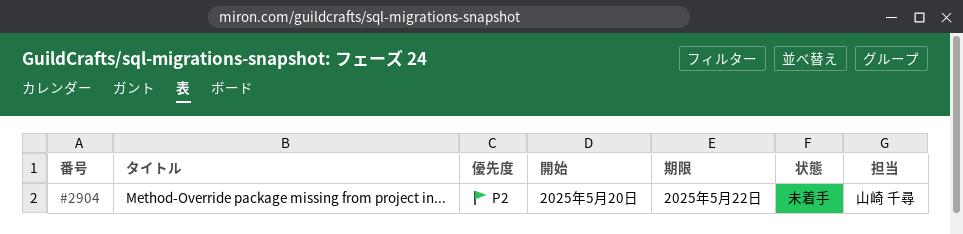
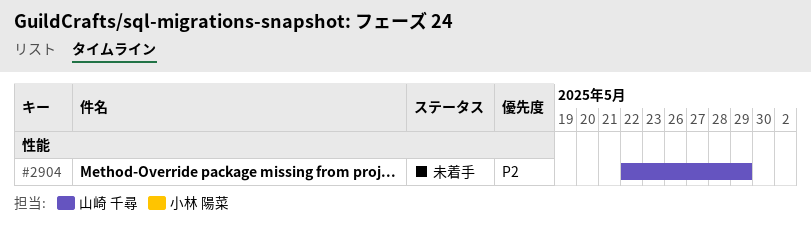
#2904, start: May 20 -> May 22
#2904, due: May 22 -> May 29

